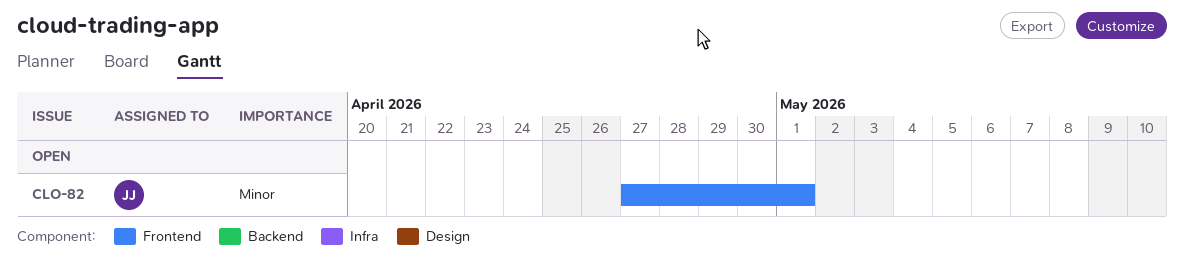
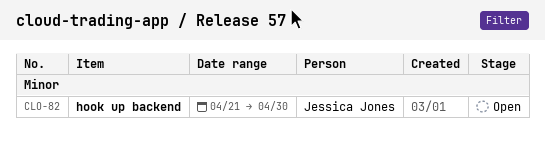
CLO-82, start: Apr 27 -> Apr 21
CLO-82, due: May 1 -> Apr 30

